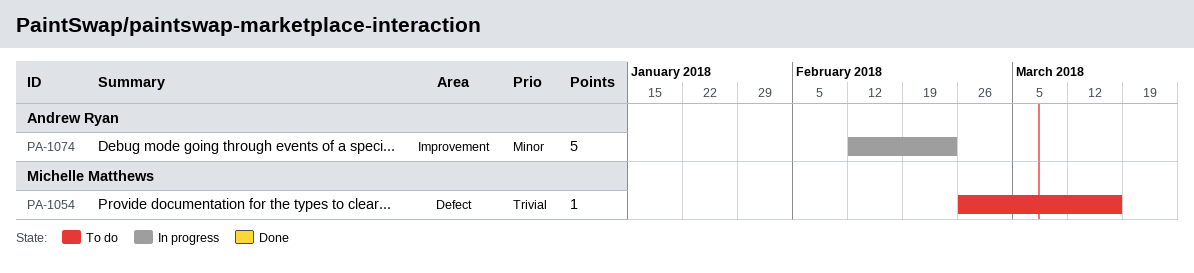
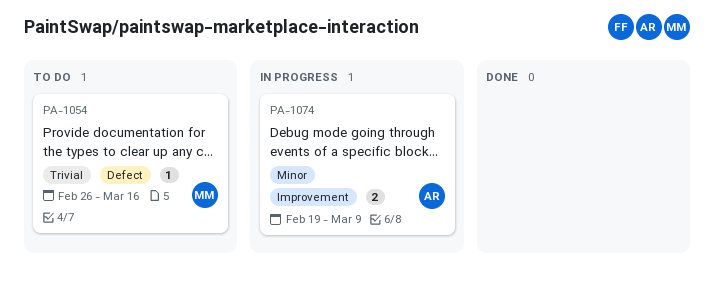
PA-1074, estimate: 5 -> 2
PA-1074, start: Feb 12 -> Feb 19
PA-1074, due: Feb 23 -> Mar 9

